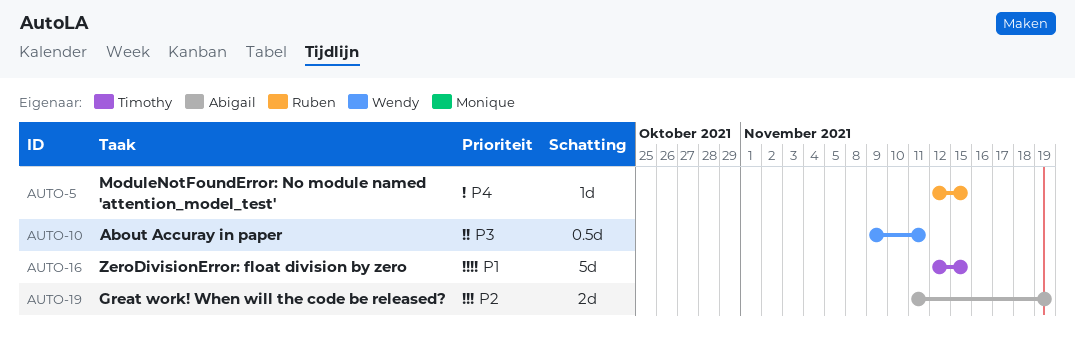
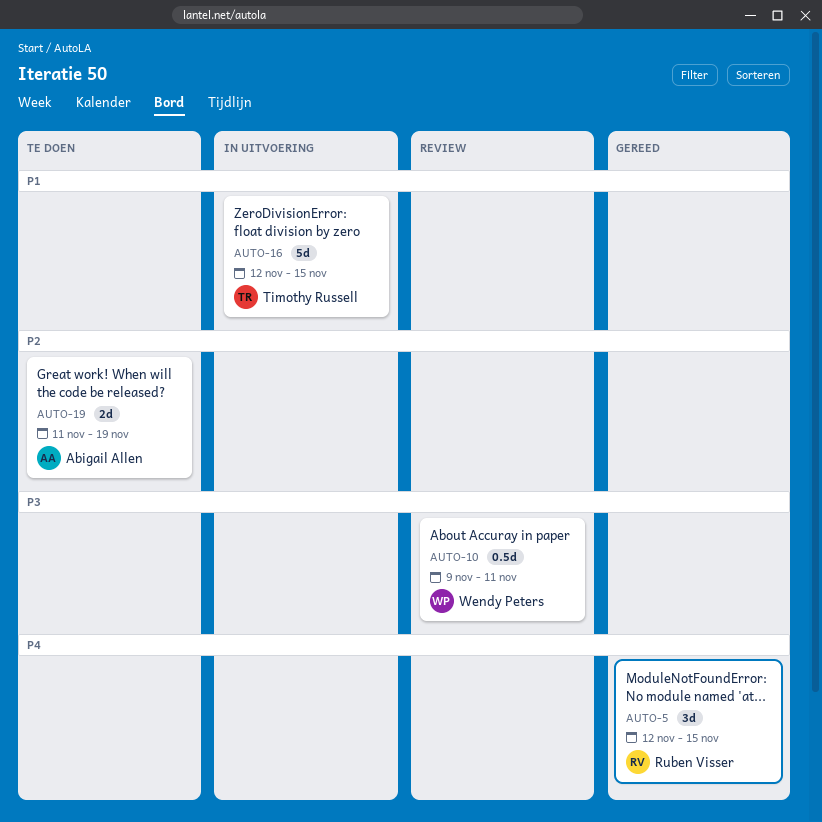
AUTO-5, estimate: 1d -> 3d

